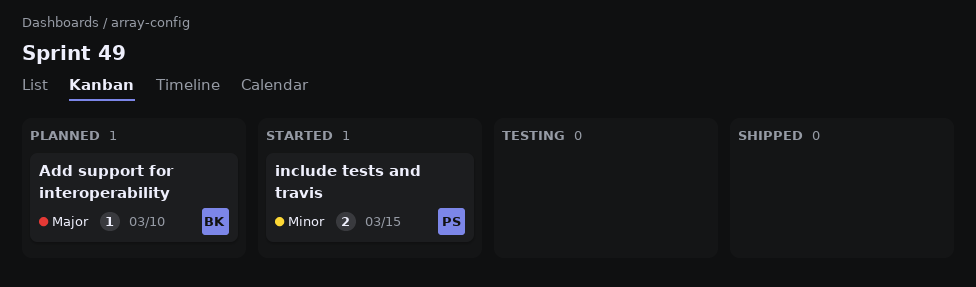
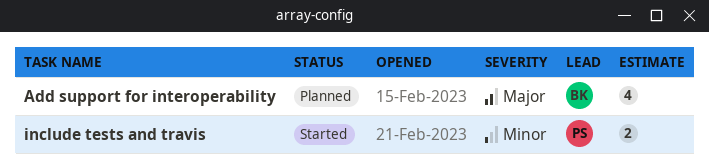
Add support for interoperability, estimate: 1 -> 4

